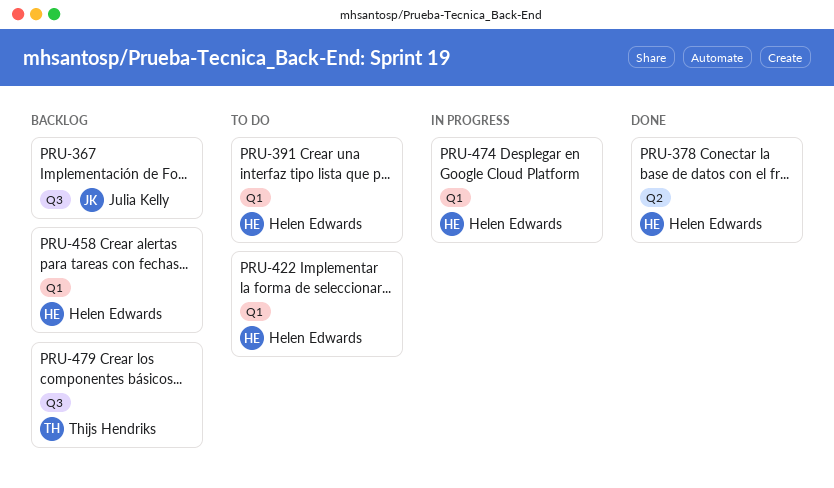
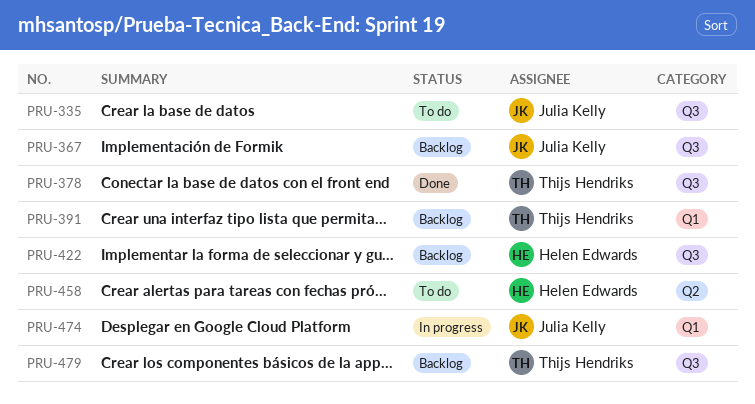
PRU-335: none -> present
PRU-378, owner: Helen Edwards -> Thijs Hendriks
PRU-378, label: Q2 -> Q3
PRU-391, status: To do -> Backlog
PRU-391, owner: Helen Edwards -> Thijs Hendriks
PRU-422, status: To do -> Backlog
PRU-422, label: Q1 -> Q3
PRU-458, status: Backlog -> To do
PRU-458, label: Q1 -> Q2
PRU-474, owner: Helen Edwards -> Julia Kelly

